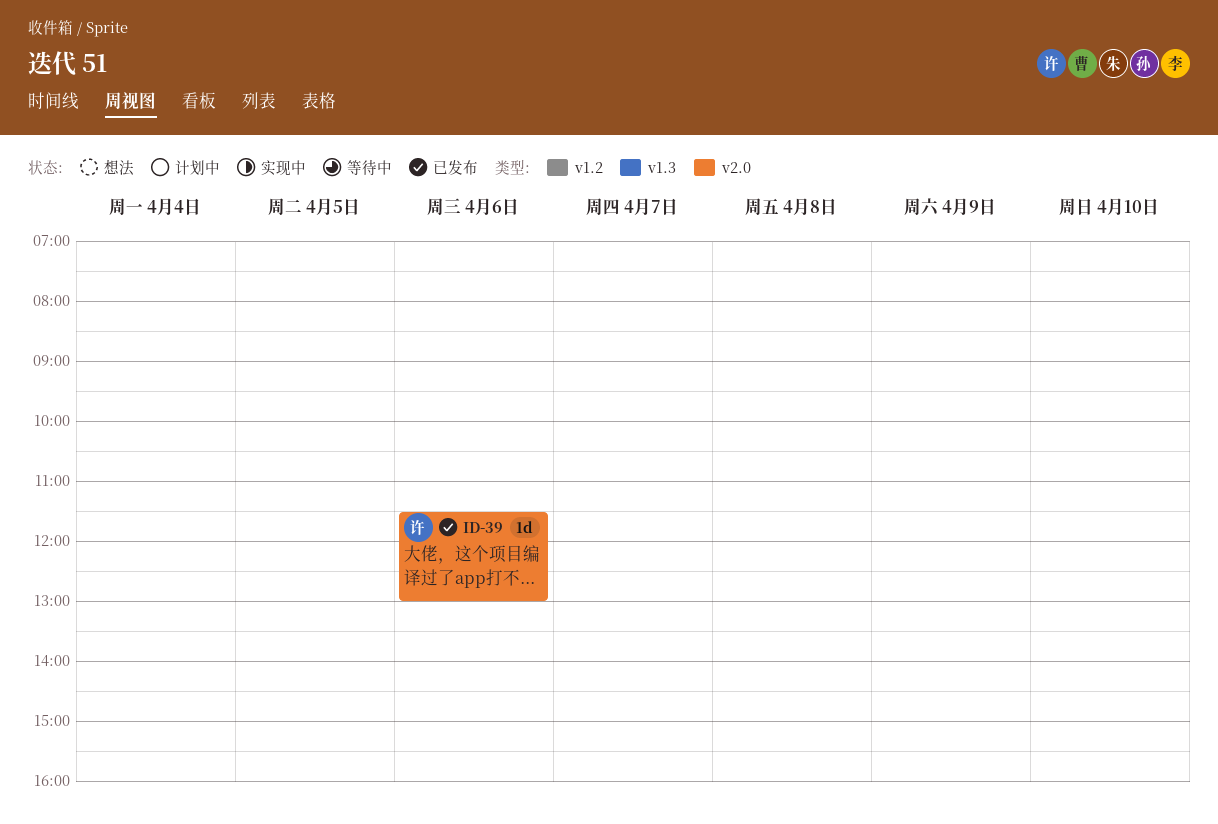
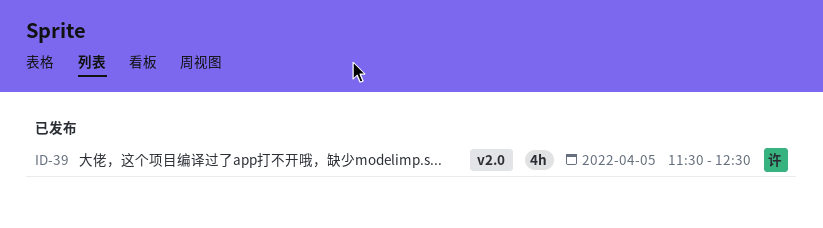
ID-39, estimate: 1d -> 4h
ID-39, day: Apr 6 -> Apr 5
ID-39, ends: 13:00 -> 12:30

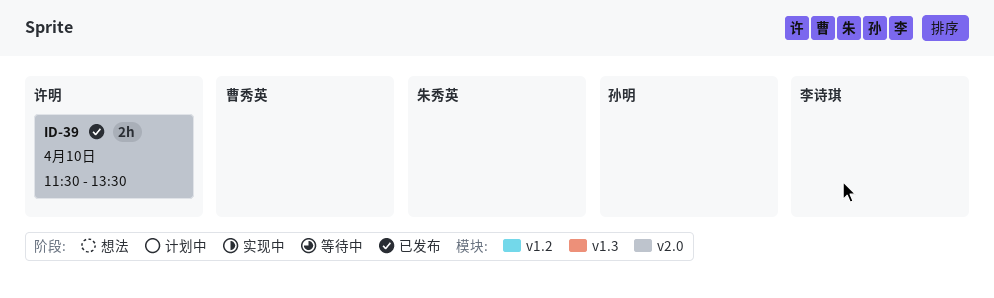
ID-39, estimate: 4h -> 2h
ID-39, day: Apr 5 -> Apr 10
ID-39, ends: 12:30 -> 13:30

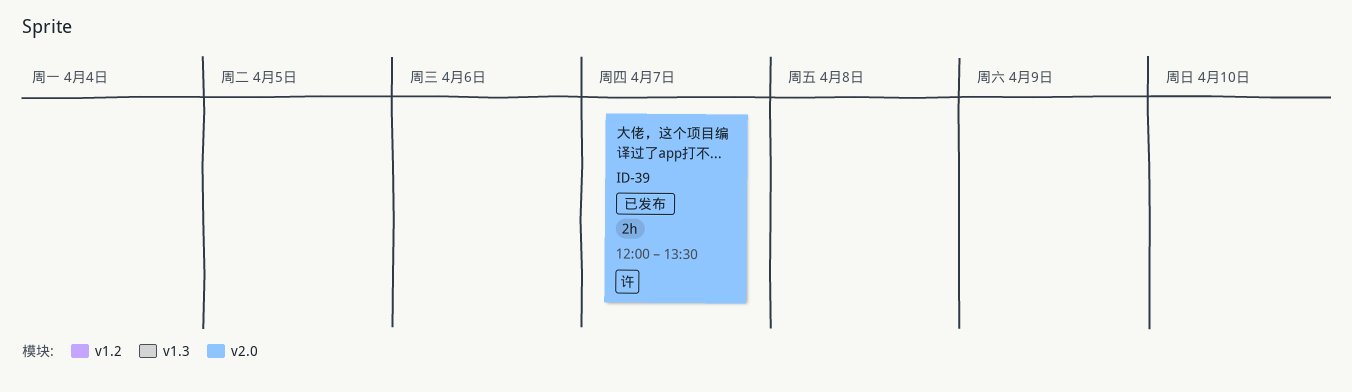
ID-39, day: Apr 10 -> Apr 7
ID-39, begins: 11:30 -> 12:00

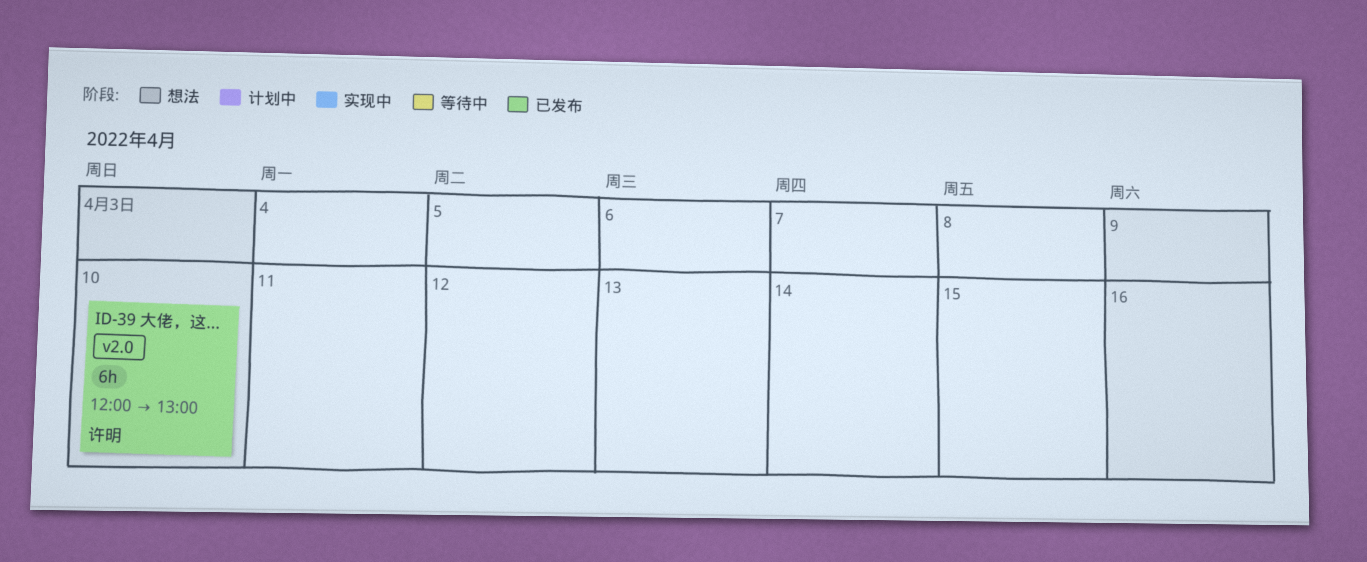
ID-39, estimate: 2h -> 6h
ID-39, day: Apr 7 -> Apr 10
ID-39, ends: 13:30 -> 13:00

